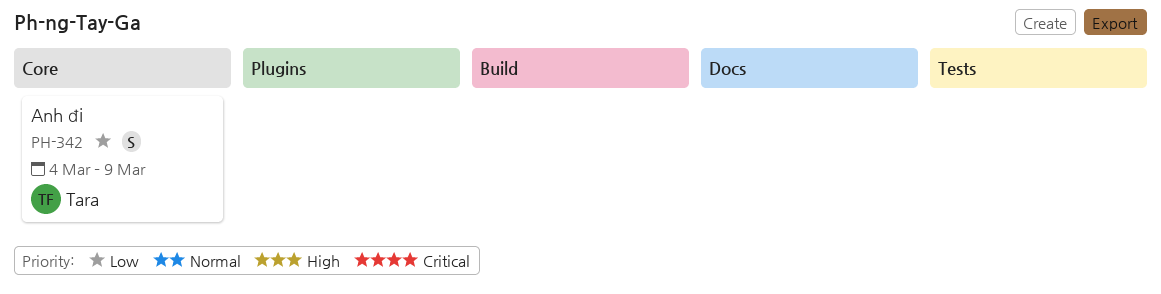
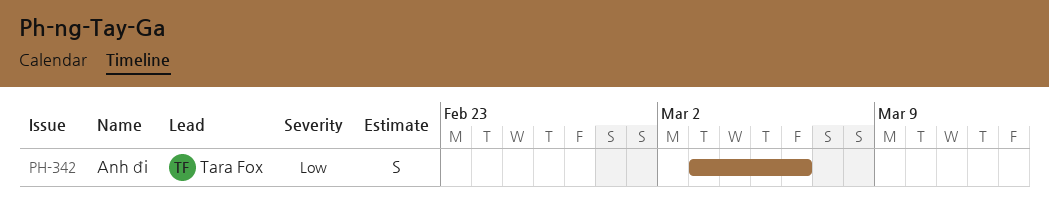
PH-342, start: Mar 4 -> Mar 3
PH-342, due: Mar 9 -> Mar 6

